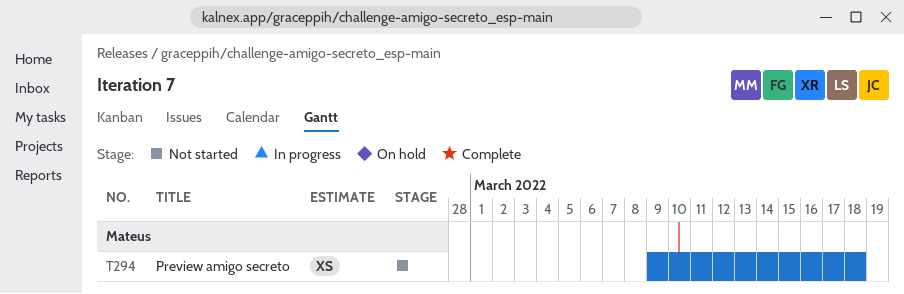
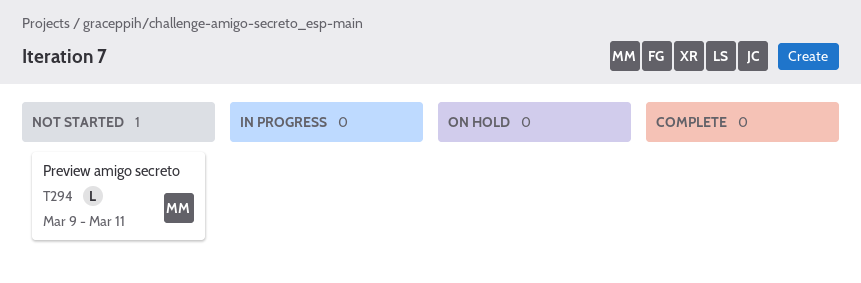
T294, estimate: XS -> L
T294, due: Mar 18 -> Mar 11

